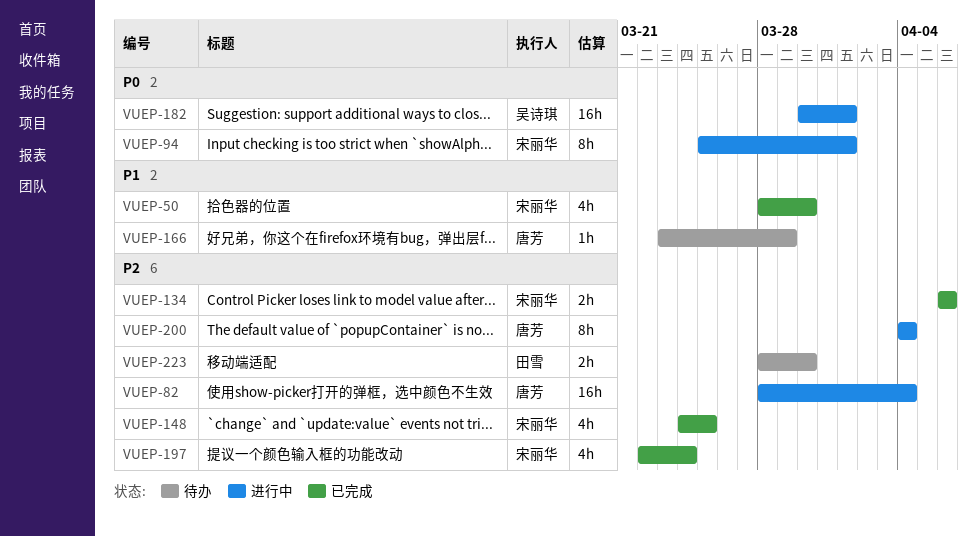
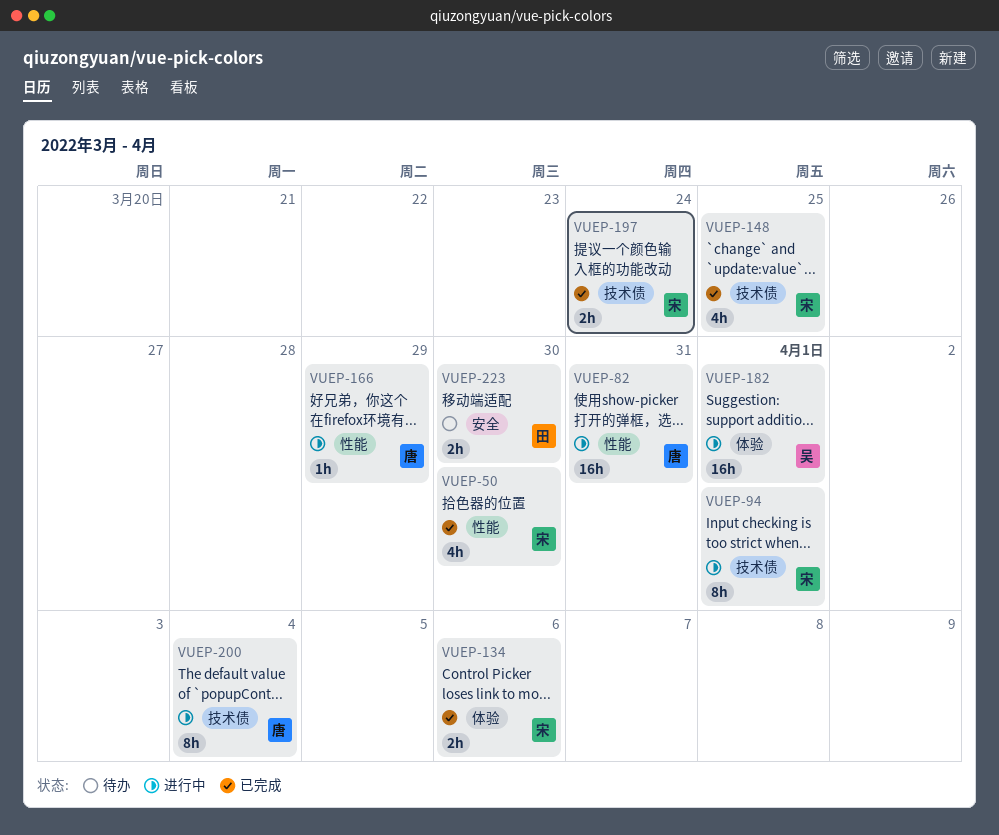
VUEP-82, due: Apr 4 -> Mar 31
VUEP-166, status: 待办 -> 进行中
VUEP-197, estimate: 4h -> 2h

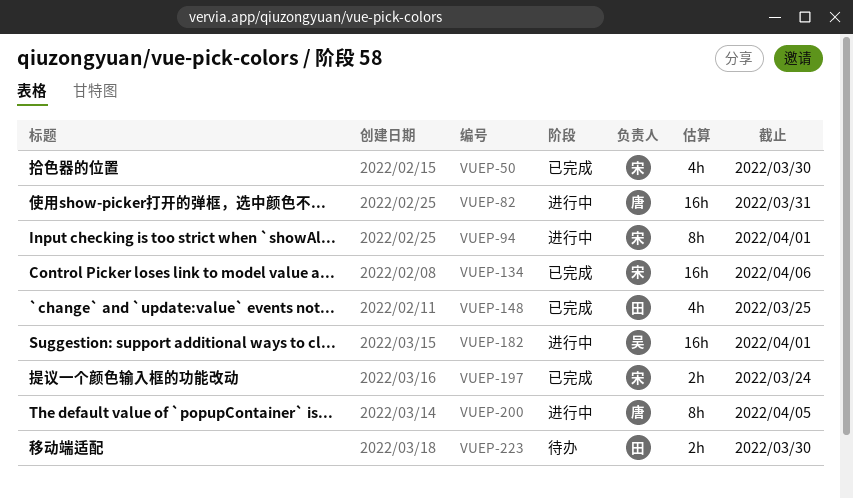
VUEP-134, estimate: 2h -> 16h
VUEP-148, owner: 宋 -> 田
VUEP-166: present -> none
VUEP-200, due: Apr 4 -> Apr 5

